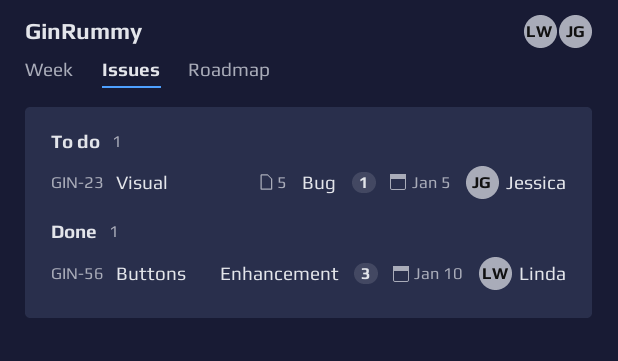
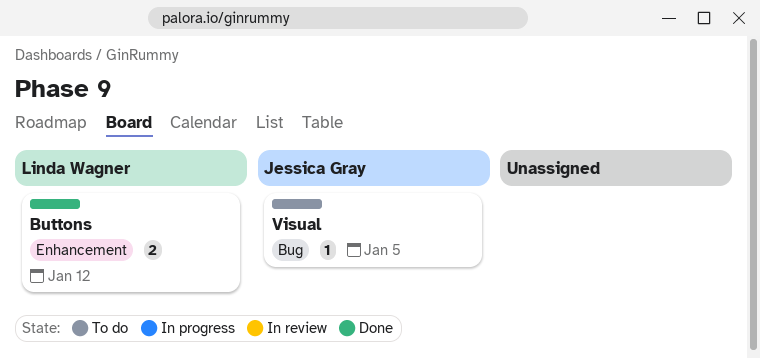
Buttons, estimate: 3 -> 2
Buttons, due: Jan 10 -> Jan 12

